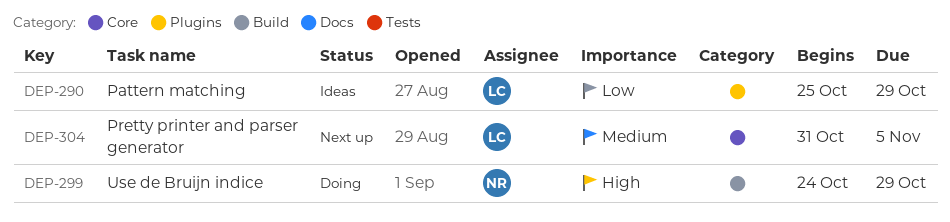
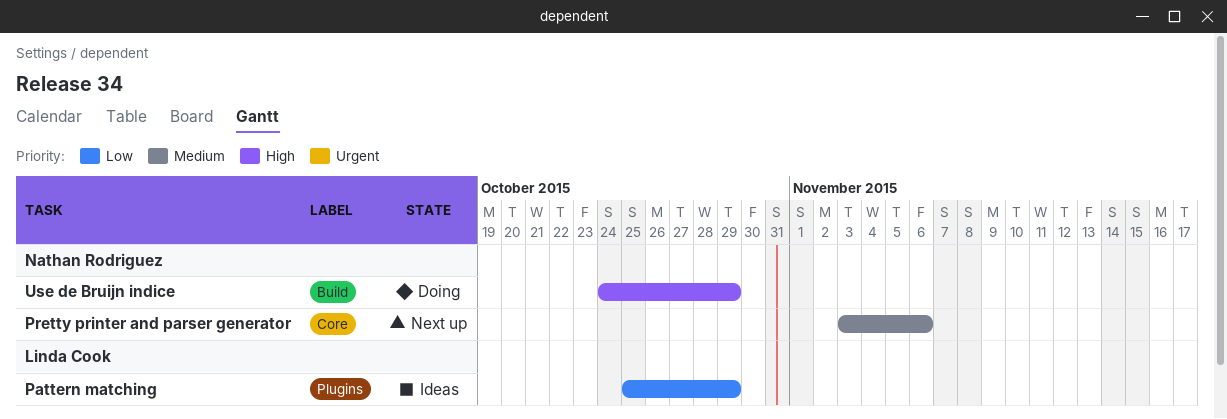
Pretty printer and parser generator, owner: Linda Cook -> Nathan Rodriguez
Pretty printer and parser generator, start: Oct 31 -> Nov 3
Pretty printer and parser generator, due: Nov 5 -> Nov 6

